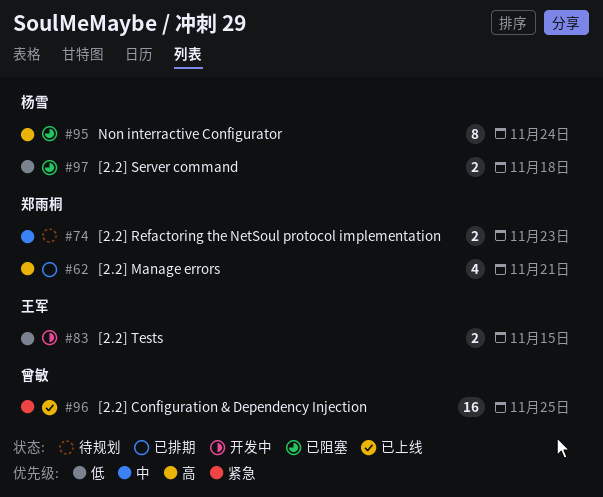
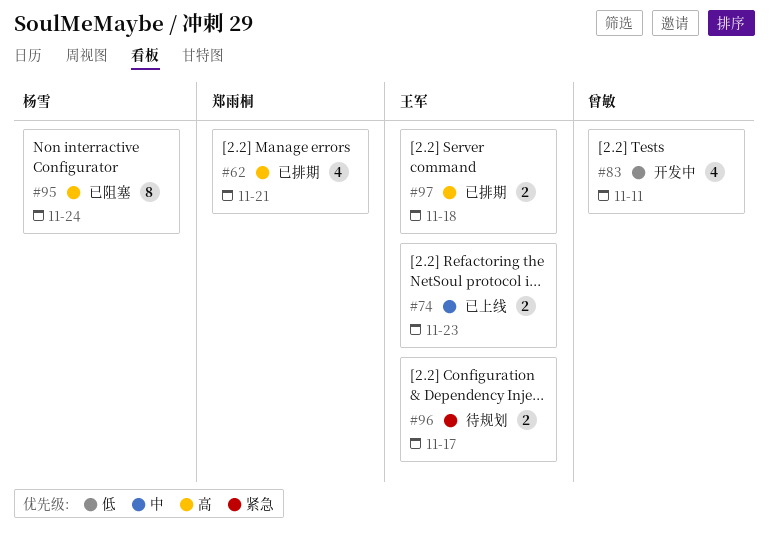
#74, status: 待规划 -> 已上线
#74, owner: 郑雨桐 -> 王军
#83, owner: 王军 -> 曾敏
#83, estimate: 2 -> 4
#83, due: Nov 15 -> Nov 11
#96, status: 已上线 -> 待规划
#96, owner: 曾敏 -> 王军
#96, estimate: 16 -> 2
#96, due: Nov 25 -> Nov 17
#97, status: 已阻塞 -> 已排期
#97, owner: 杨雪 -> 王军
#97, priority: 低 -> 高

